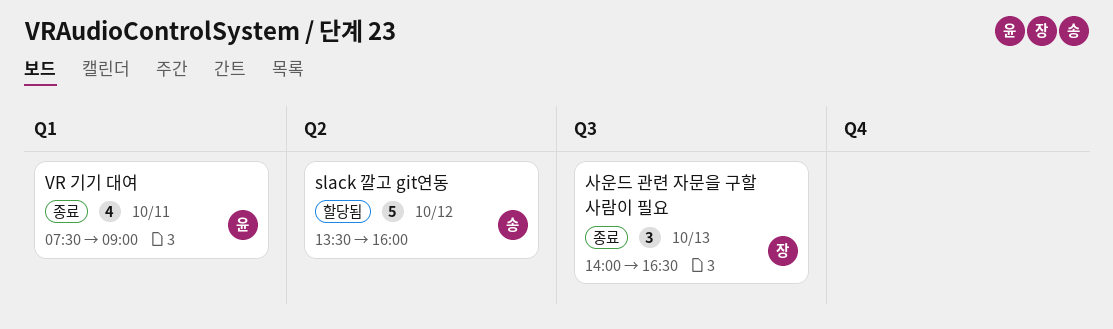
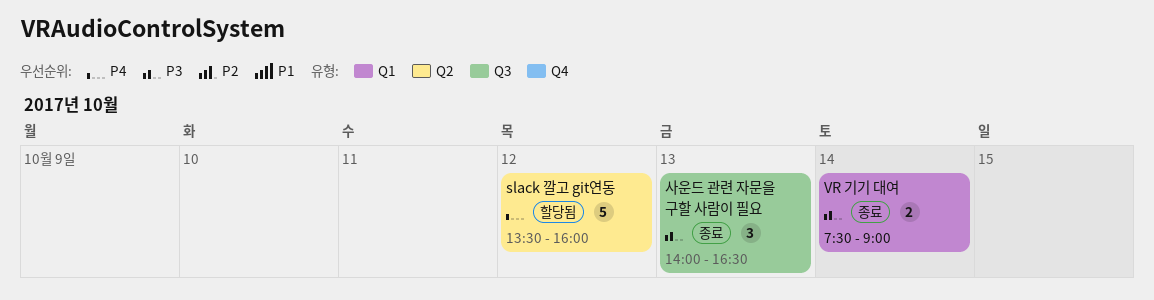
VR 기기 대여, estimate: 4 -> 2
VR 기기 대여, day: Oct 11 -> Oct 14

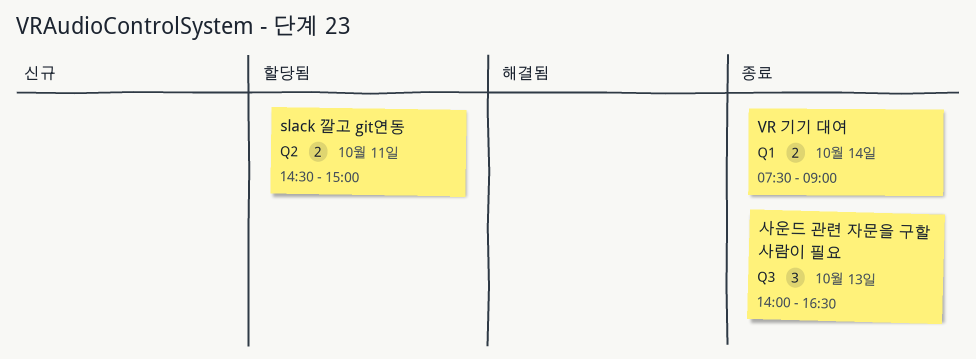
slack 깔고 git연동, estimate: 5 -> 2
slack 깔고 git연동, day: Oct 12 -> Oct 11
slack 깔고 git연동, begins: 13:30 -> 14:30
slack 깔고 git연동, ends: 16:00 -> 15:00

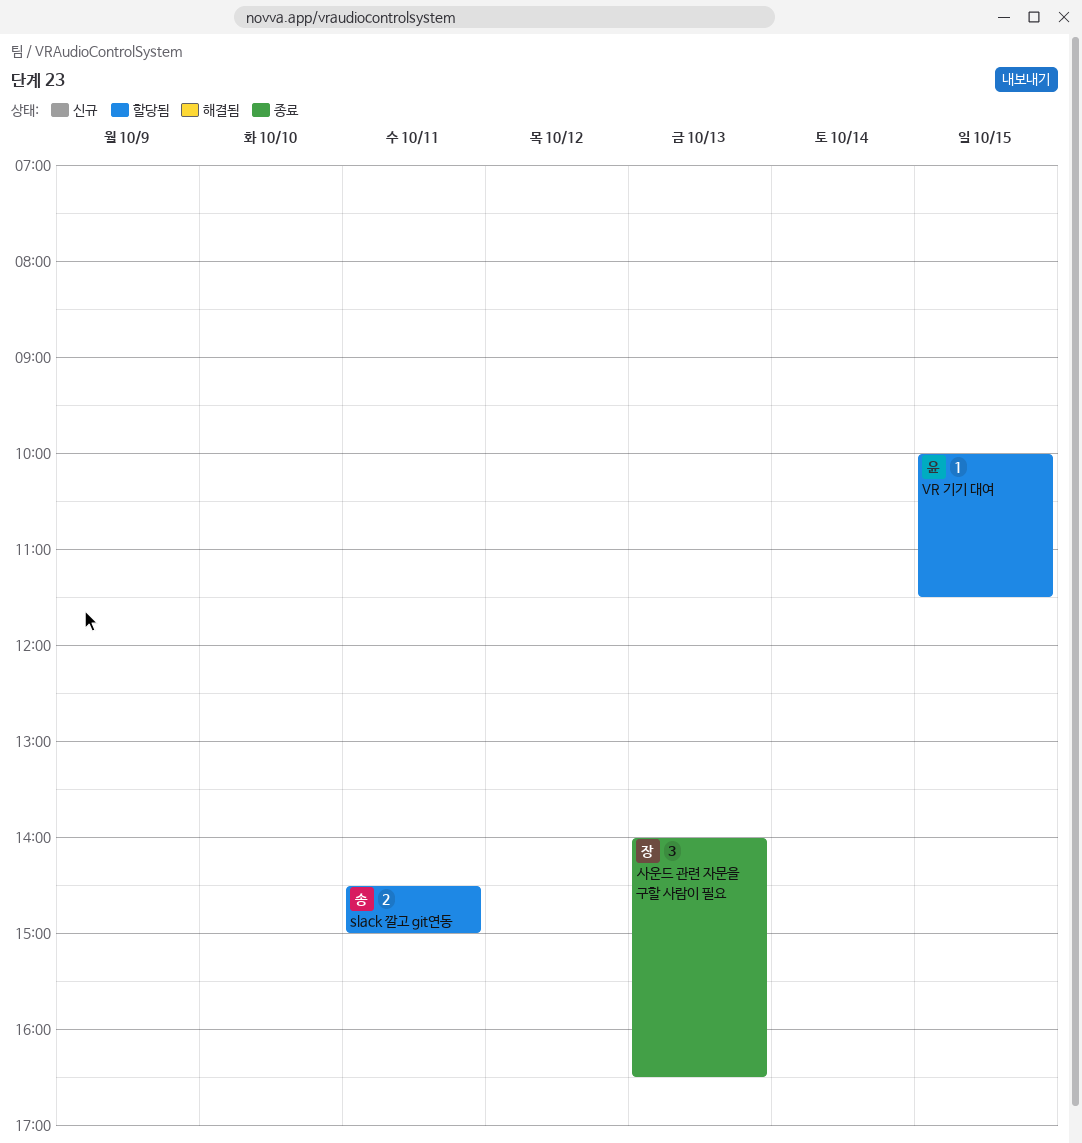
VR 기기 대여, status: 종료 -> 할당됨
VR 기기 대여, estimate: 2 -> 1
VR 기기 대여, day: Oct 14 -> Oct 15
VR 기기 대여, begins: 07:30 -> 10:00
VR 기기 대여, ends: 09:00 -> 11:30

